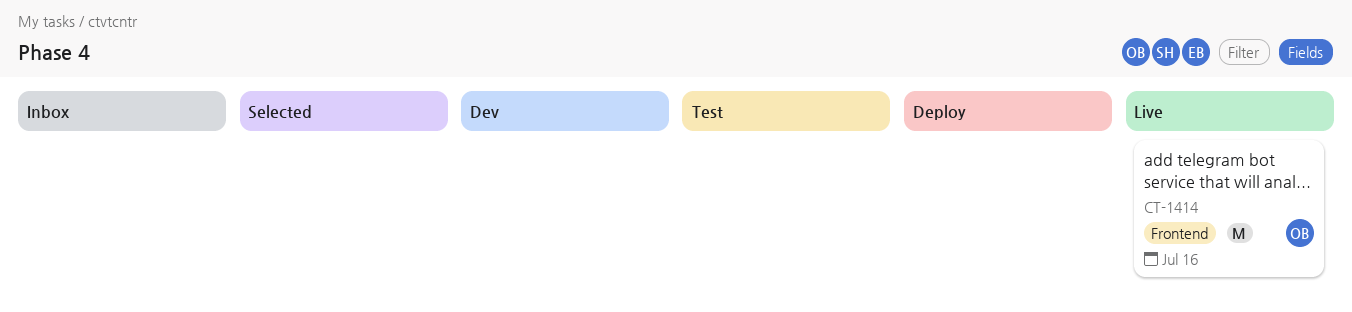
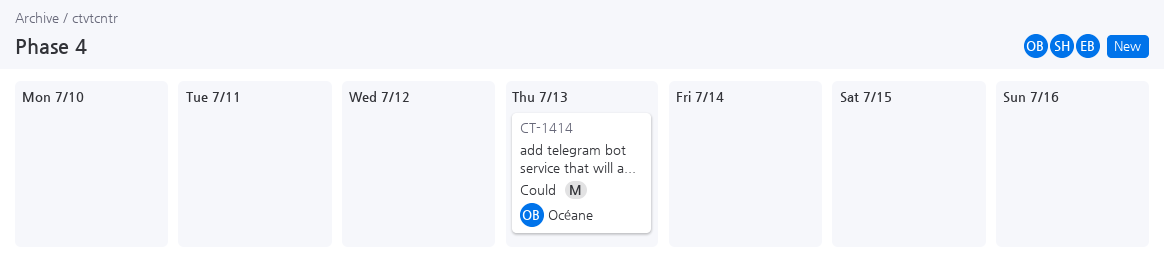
CT-1414, due: Jul 16 -> Jul 13

